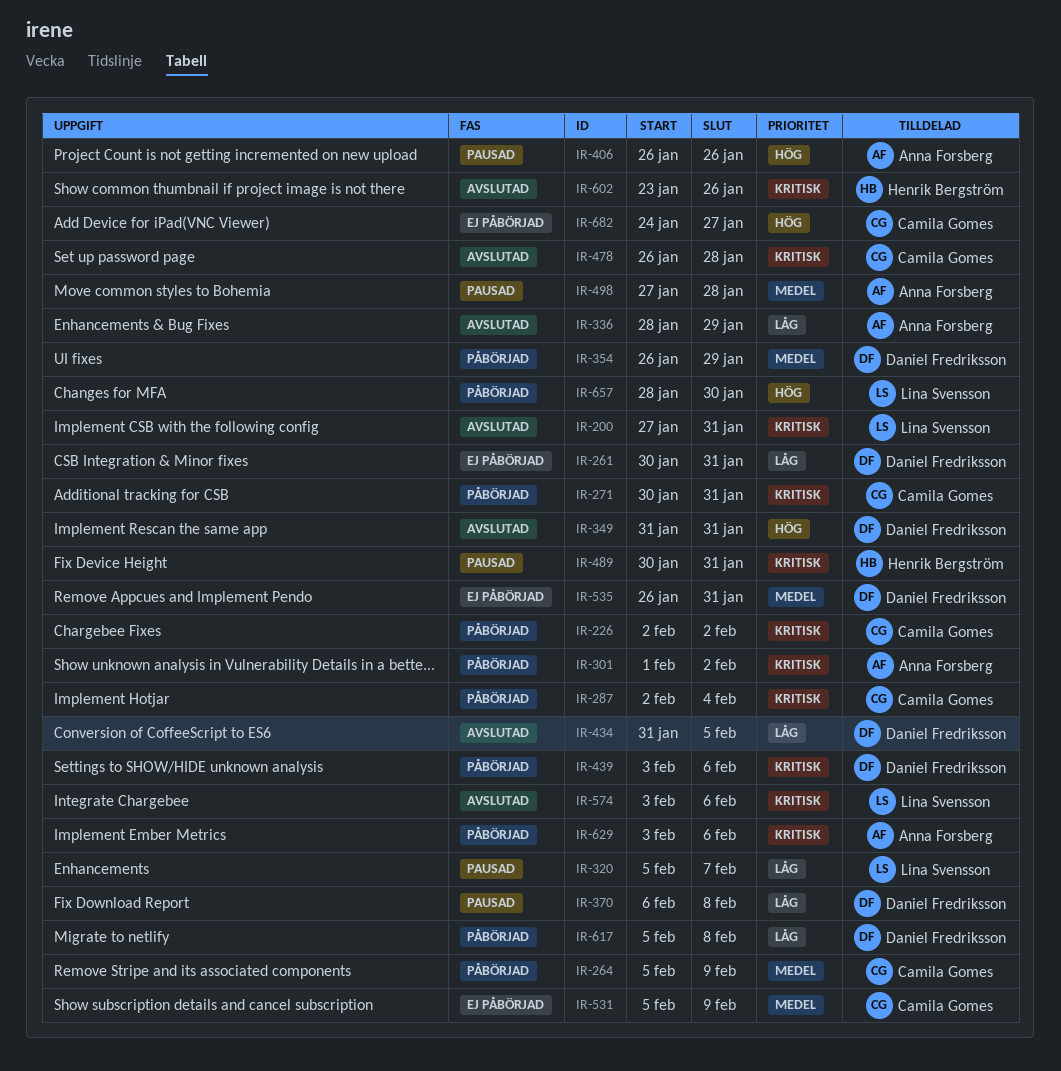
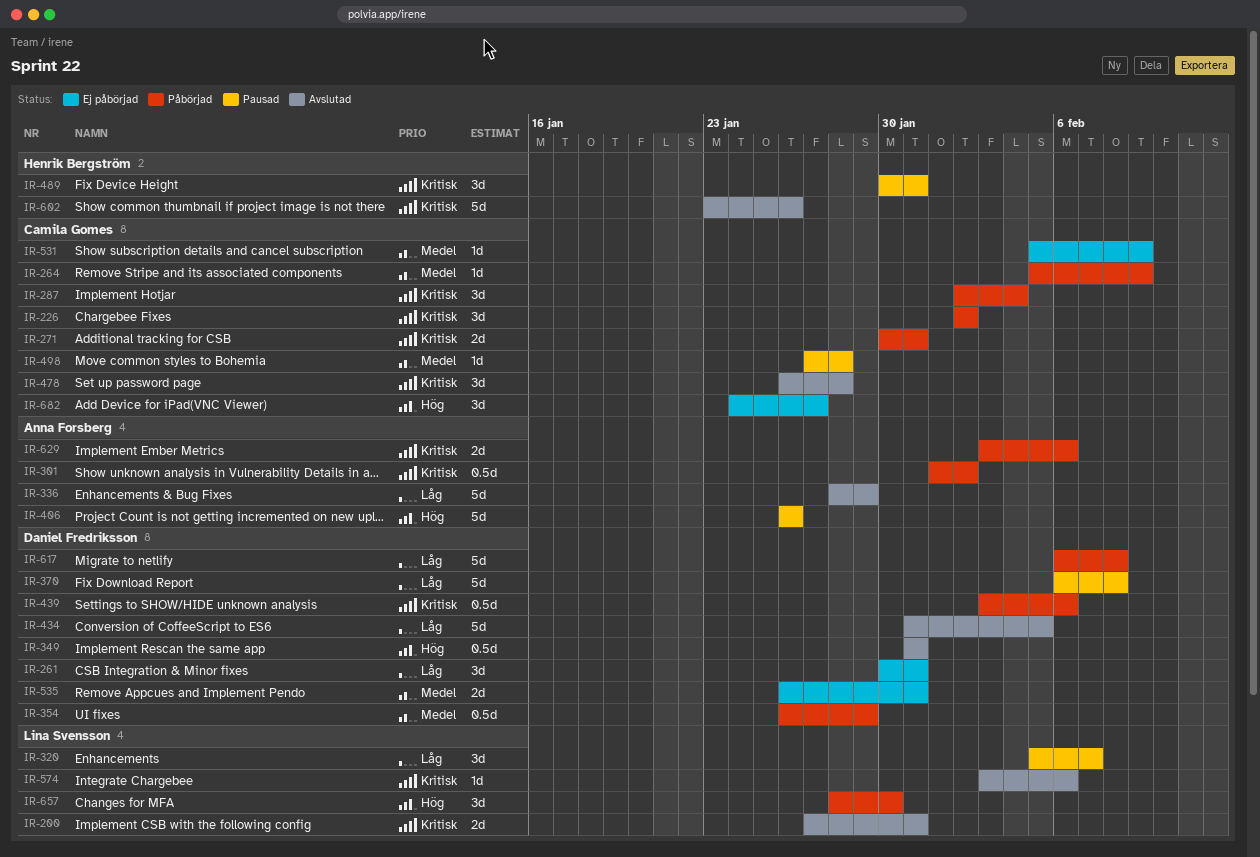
IR-498, owner: Anna Forsberg -> Camila Gomes
IR-617, start: Feb 5 -> Feb 6

